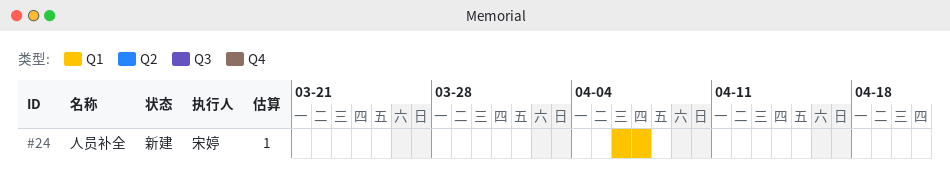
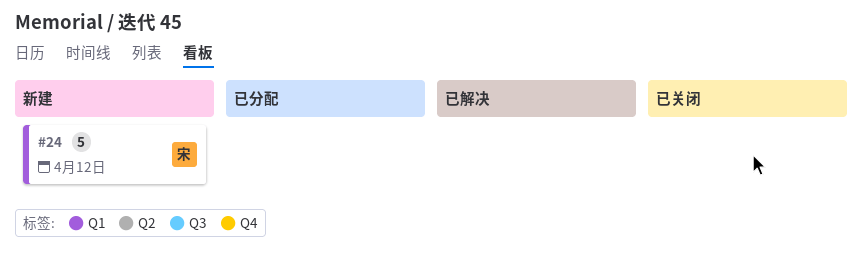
#24, estimate: 1 -> 5
#24, due: Apr 7 -> Apr 12

